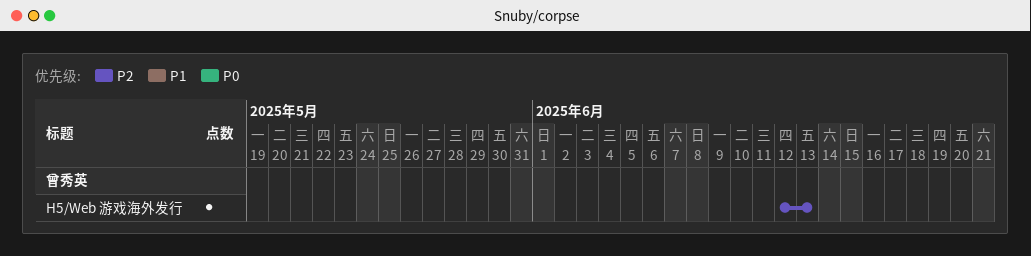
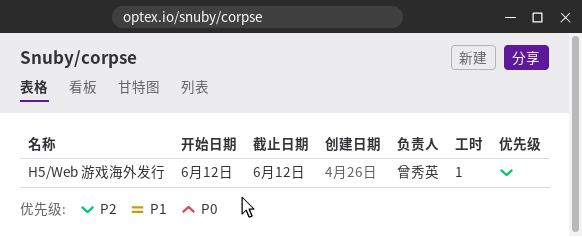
H5/Web 游戏海外发行, due: Jun 13 -> Jun 12

